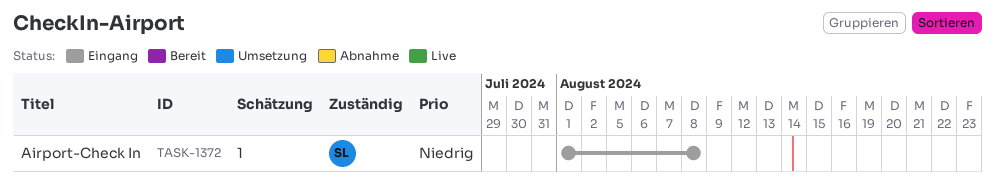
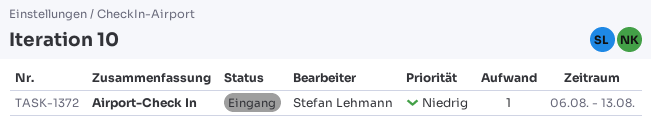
TASK-1372, start: Aug 1 -> Aug 6
TASK-1372, due: Aug 8 -> Aug 13

